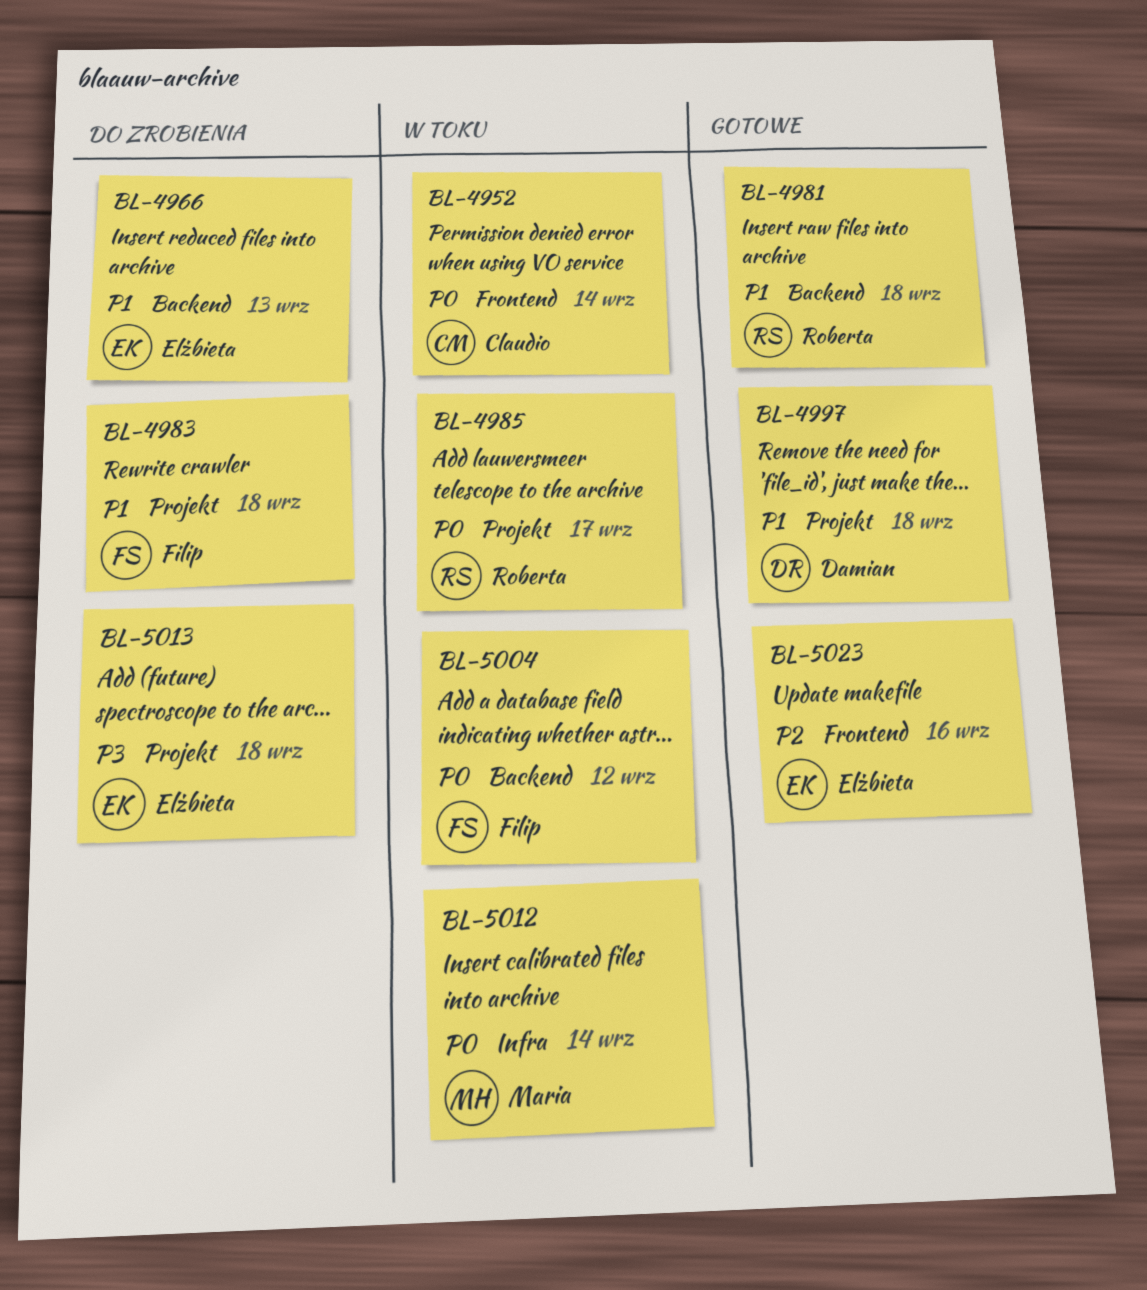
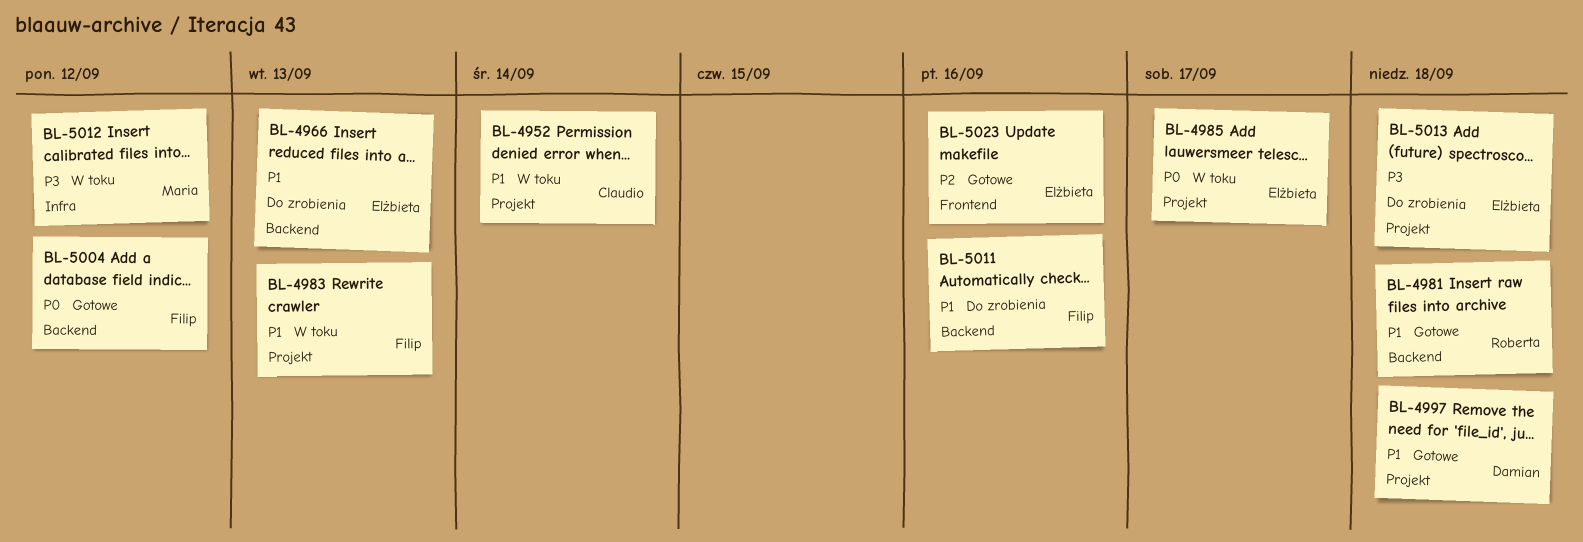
BL-4952, priority: P0 -> P1
BL-4952, label: Frontend -> Projekt
BL-4983, status: Do zrobienia -> W toku
BL-4983, due: Sep 18 -> Sep 13
BL-4985, owner: Roberta -> Elżbieta
BL-5004, status: W toku -> Gotowe
BL-5011: none -> present
BL-5012, priority: P0 -> P3
BL-5012, due: Sep 14 -> Sep 12

